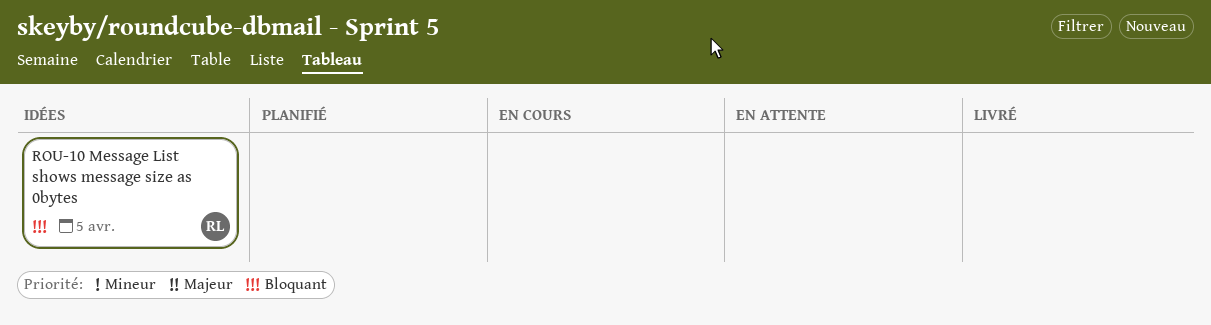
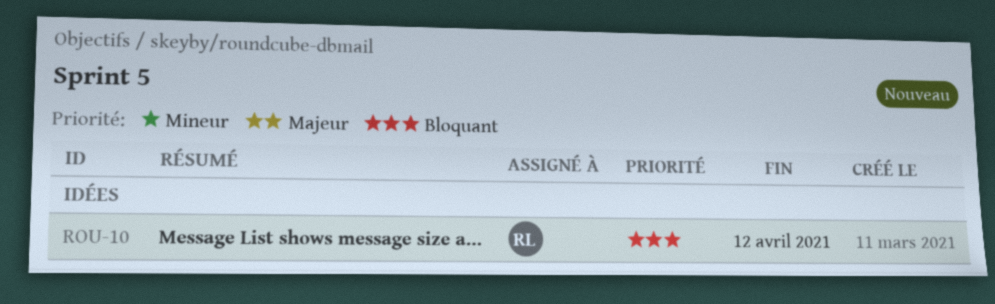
ROU-10, due: Apr 5 -> Apr 12

